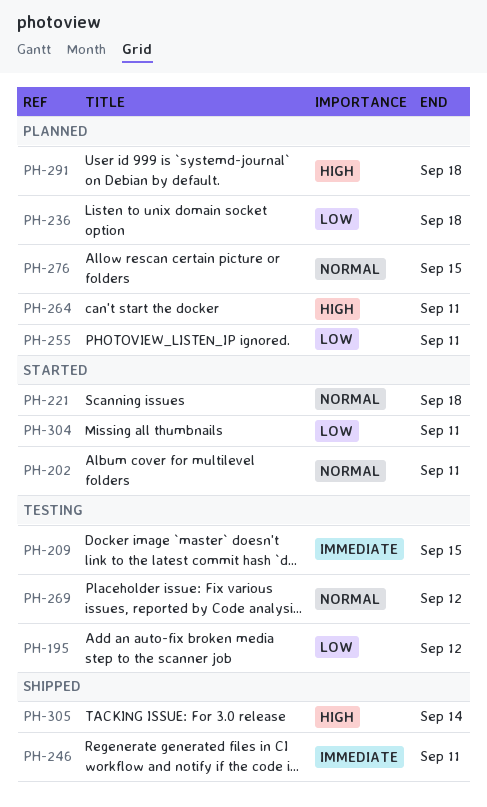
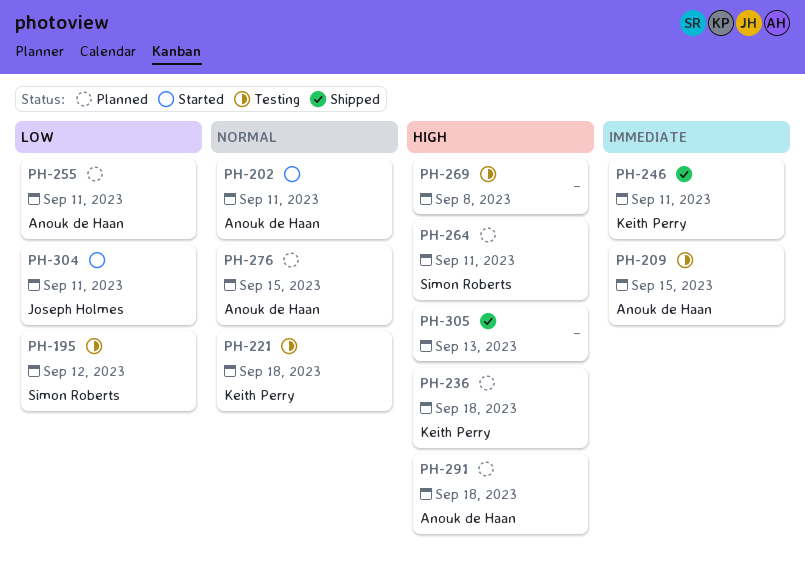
PH-221, status: Started -> Testing
PH-236, priority: Low -> High
PH-269, priority: Normal -> High
PH-269, due: Sep 12 -> Sep 8
PH-305, due: Sep 14 -> Sep 13

